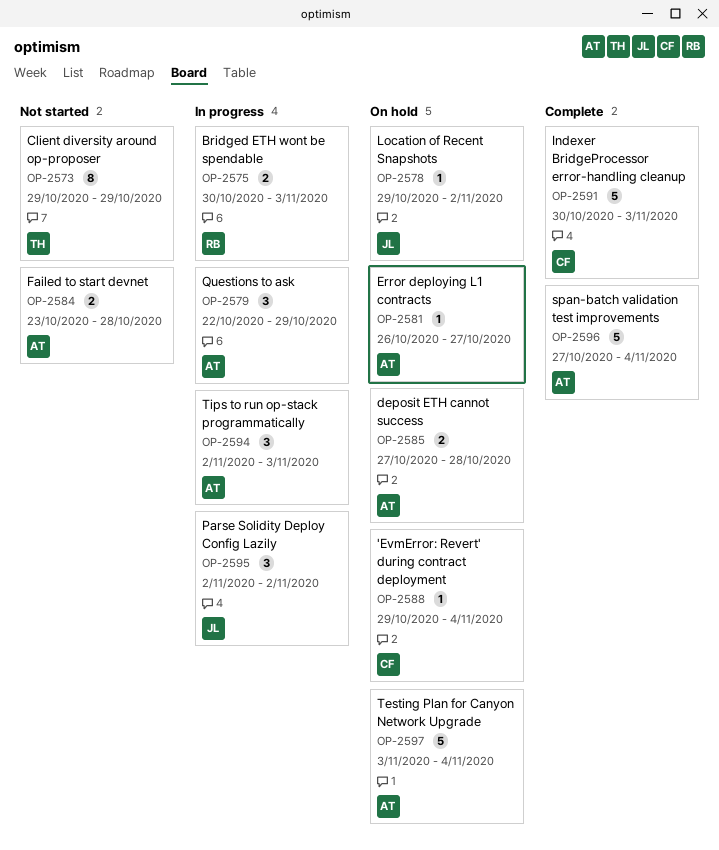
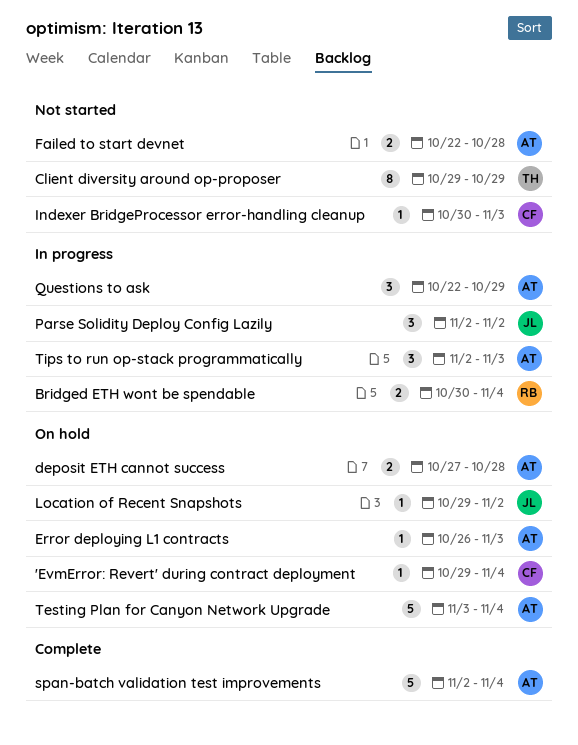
Bridged ETH wont be spendable, due: Nov 3 -> Nov 4
Error deploying L1 contracts, due: Oct 27 -> Nov 3
Failed to start devnet, start: Oct 23 -> Oct 22
Indexer BridgeProcessor error-handling cleanup, status: Complete -> Not started
Indexer BridgeProcessor error-handling cleanup, estimate: 5 -> 1
span-batch validation test improvements, start: Oct 27 -> Nov 2

